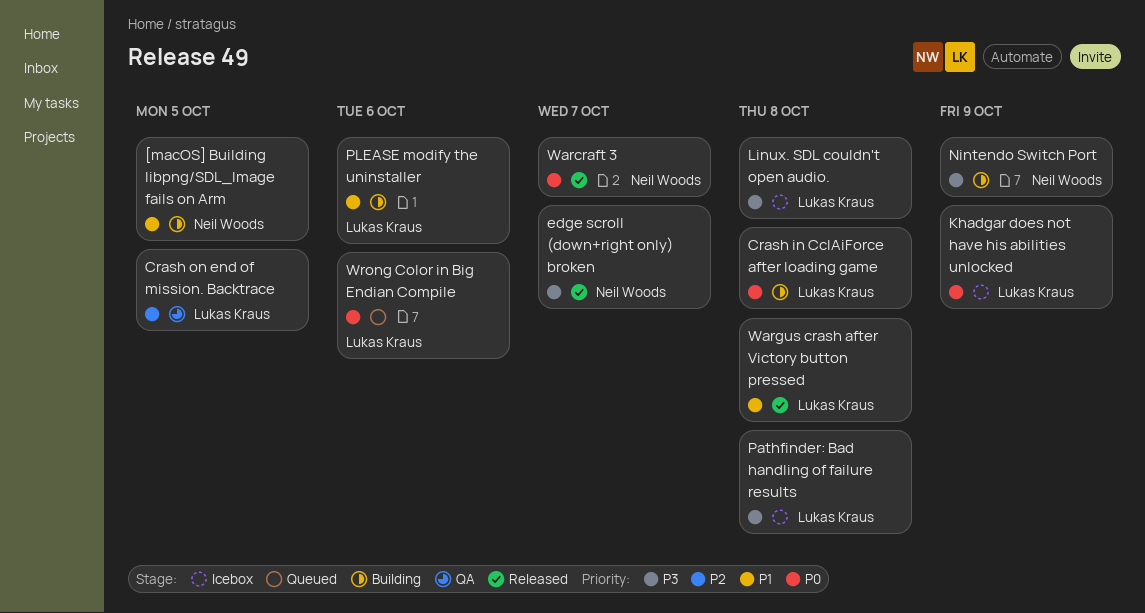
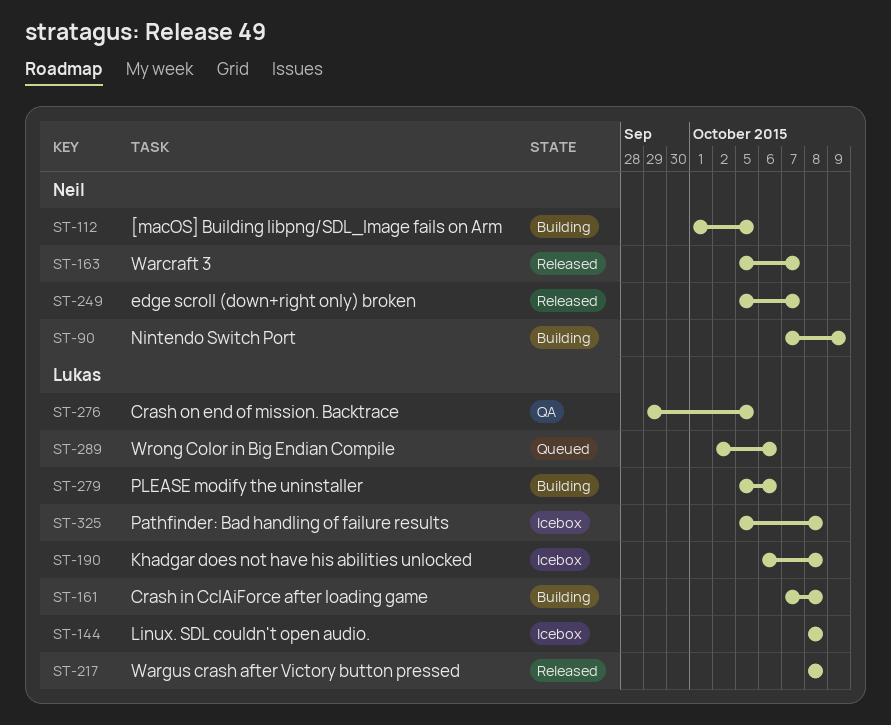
Khadgar does not have his abilities unlocked, due: Oct 9 -> Oct 8

